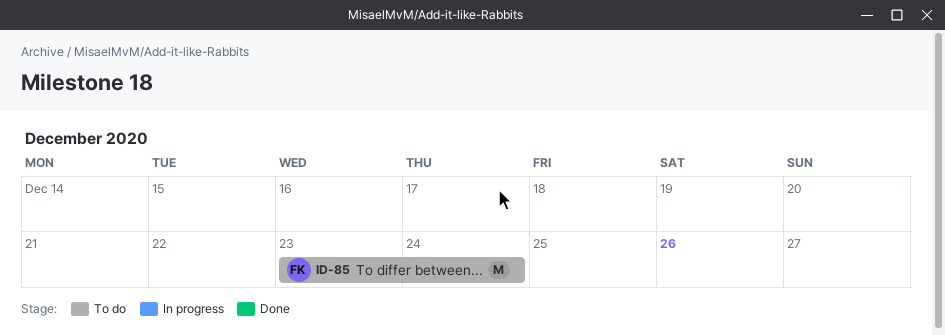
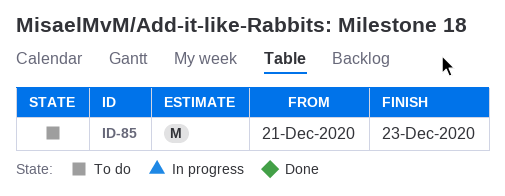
ID-85, start: Dec 23 -> Dec 21
ID-85, due: Dec 24 -> Dec 23

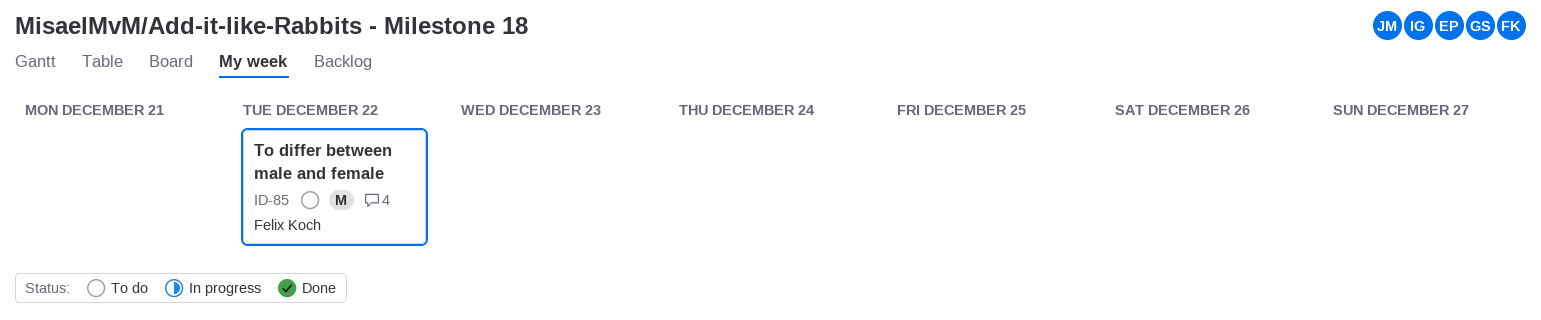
ID-85, due: Dec 23 -> Dec 22

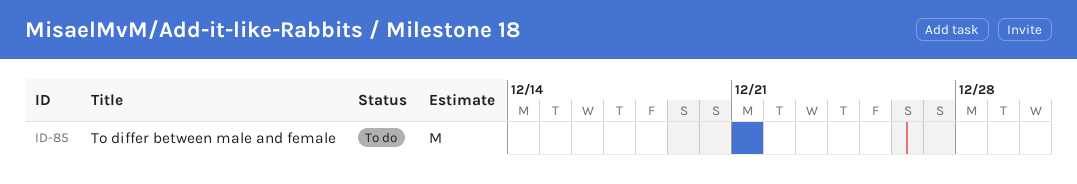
ID-85, due: Dec 22 -> Dec 21

